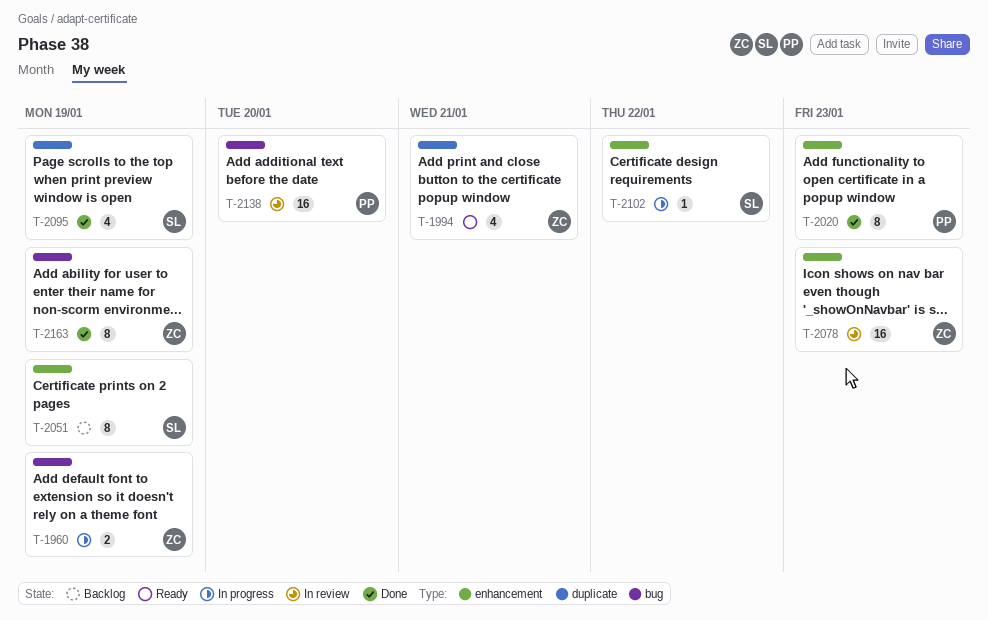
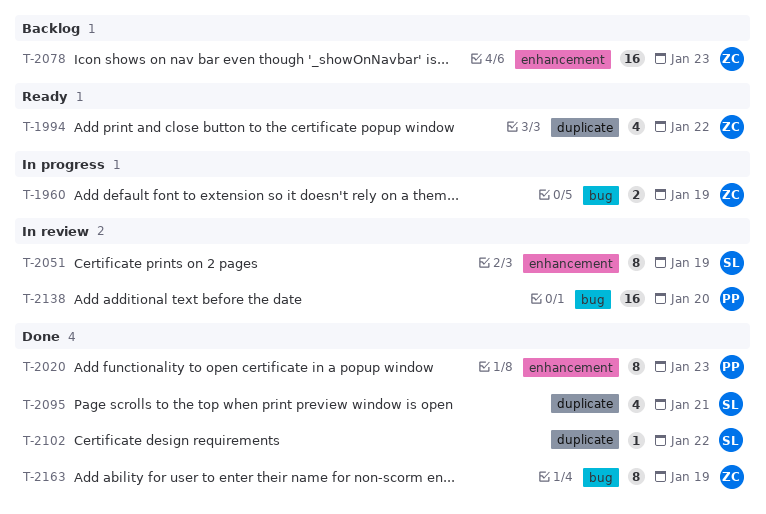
T-1994, due: Jan 21 -> Jan 22
T-2051, status: Backlog -> In review
T-2078, status: In review -> Backlog
T-2095, due: Jan 19 -> Jan 21
T-2102, status: In progress -> Done
T-2102, label: enhancement -> duplicate

